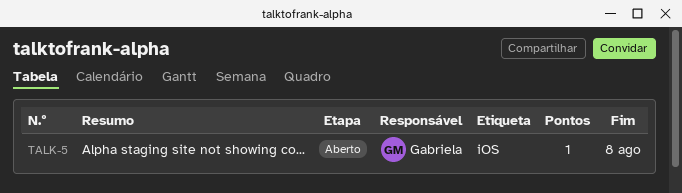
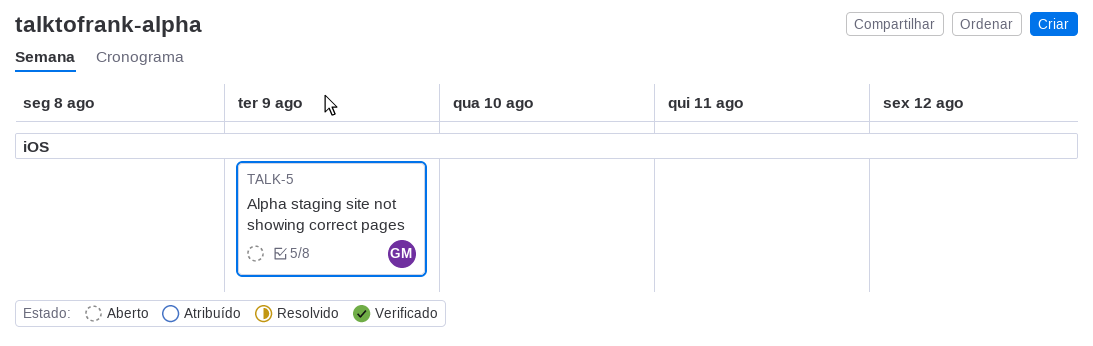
TALK-5, due: Aug 8 -> Aug 9

